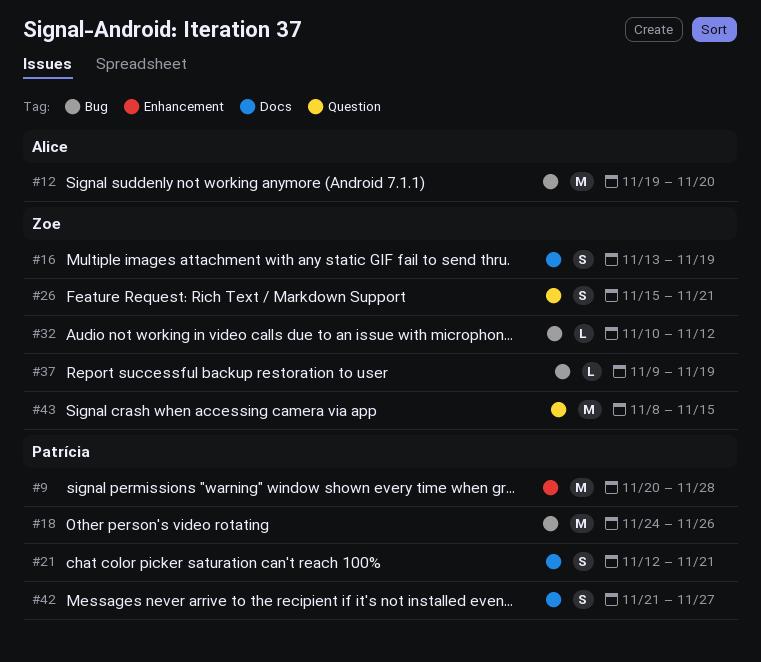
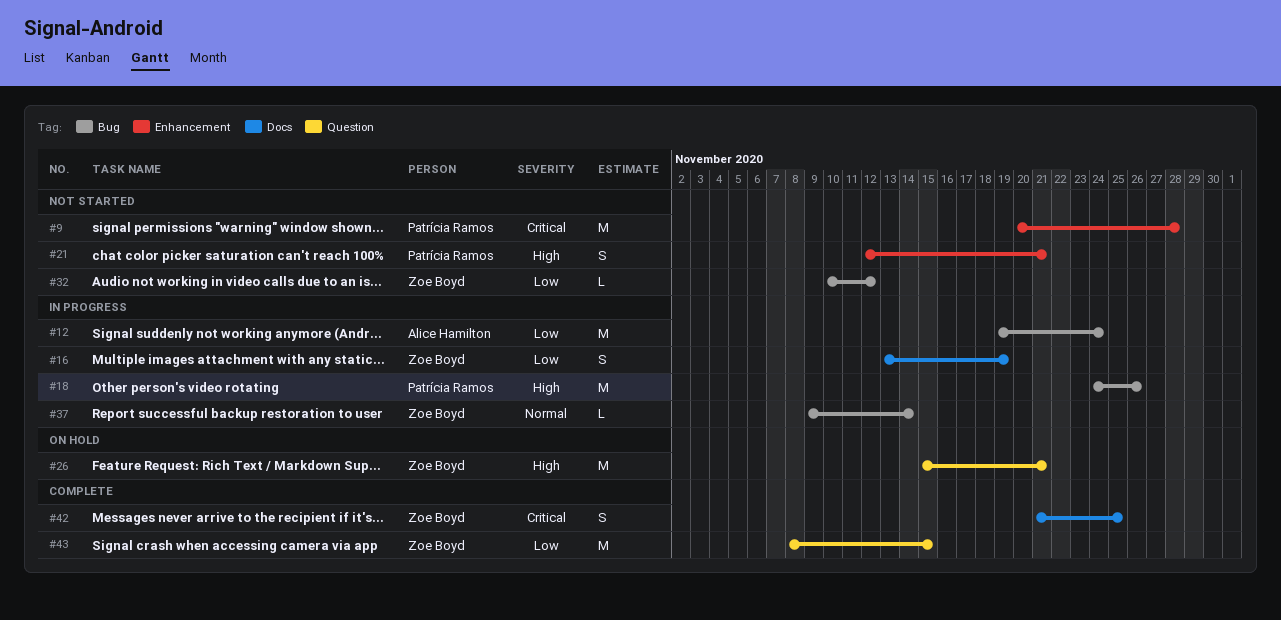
#12, due: Nov 20 -> Nov 24
#21, label: Docs -> Enhancement
#26, estimate: S -> M
#37, due: Nov 19 -> Nov 14
#42, owner: Patrícia Ramos -> Zoe Boyd
#42, due: Nov 27 -> Nov 25

